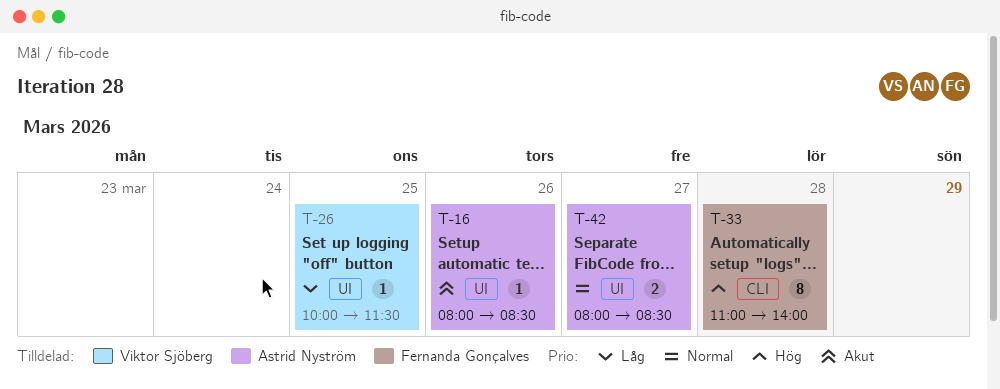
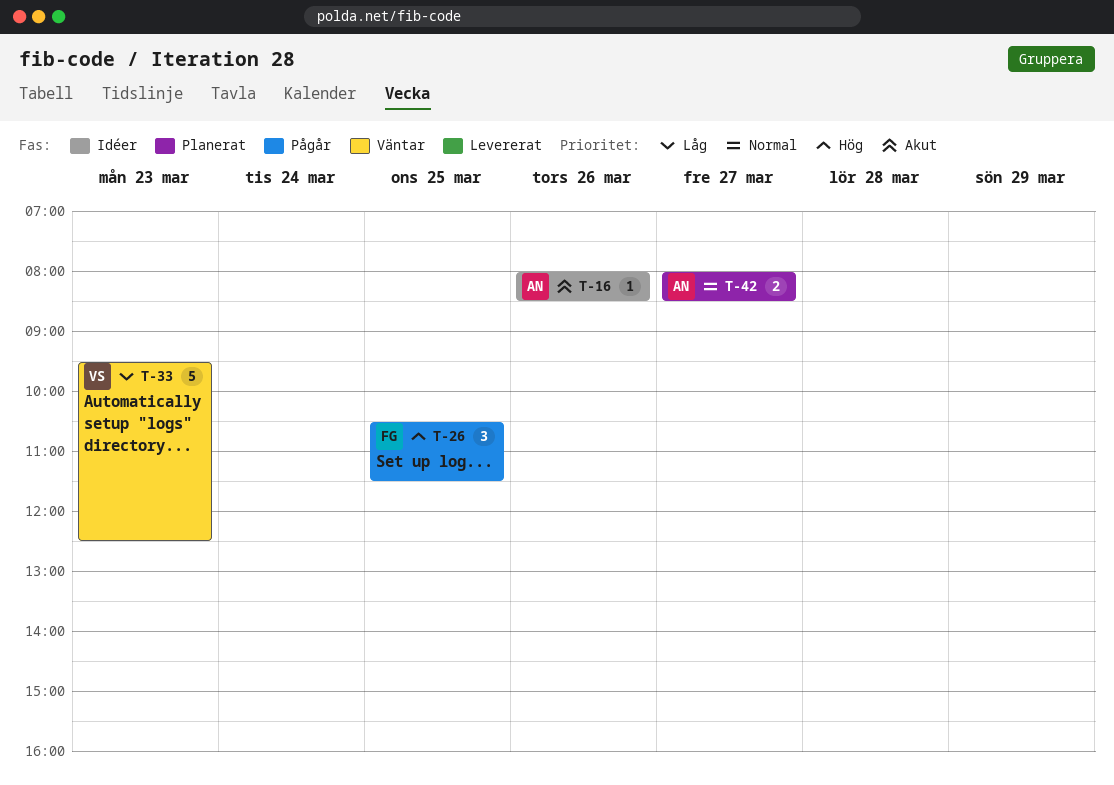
T-26, owner: Viktor Sjöberg -> Fernanda Gonçalves
T-26, priority: Låg -> Hög
T-26, estimate: 1 -> 3
T-26, begins: 10:00 -> 10:30
T-33, owner: Fernanda Gonçalves -> Viktor Sjöberg
T-33, priority: Hög -> Låg
T-33, estimate: 8 -> 5
T-33, day: Mar 28 -> Mar 23
T-33, begins: 11:00 -> 09:30
T-33, ends: 14:00 -> 12:30

